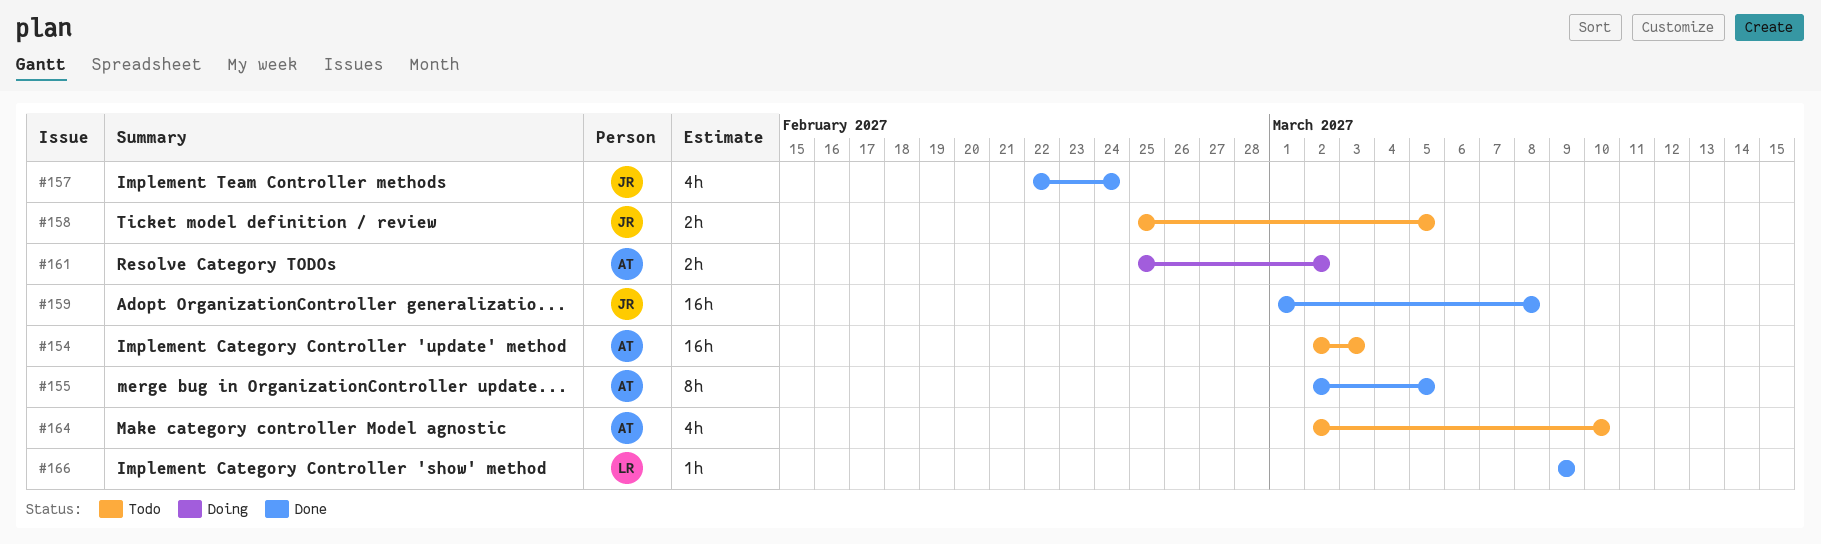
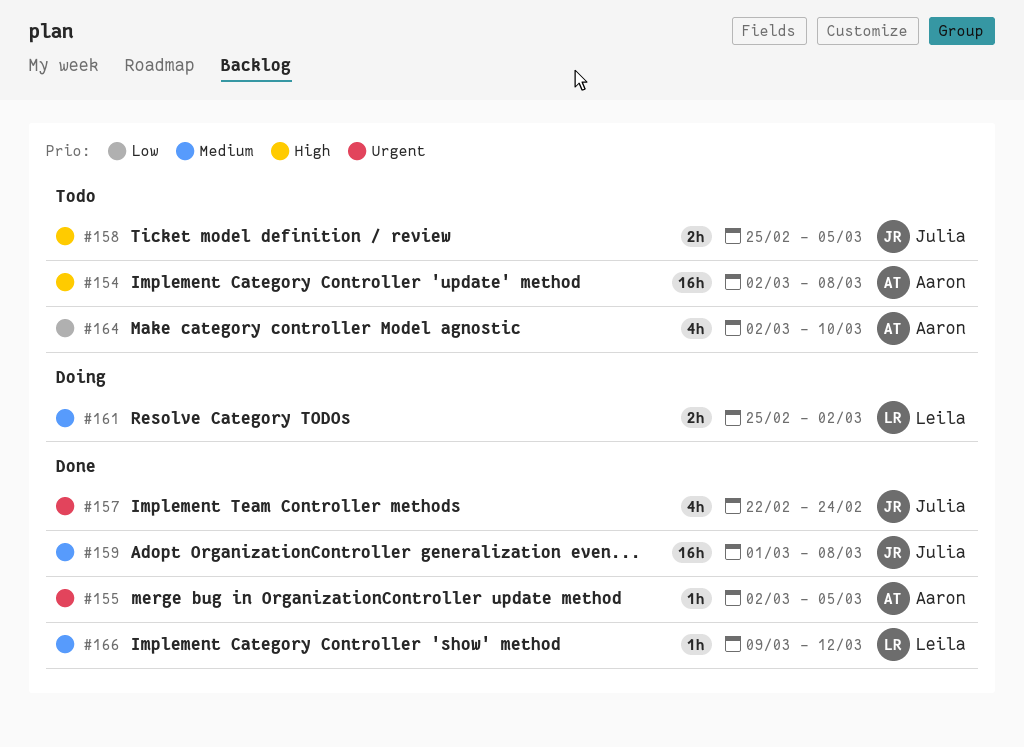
#154, due: Mar 3 -> Mar 8
#155, estimate: 8h -> 1h
#161, owner: Aaron -> Leila
#166, due: Mar 9 -> Mar 12

